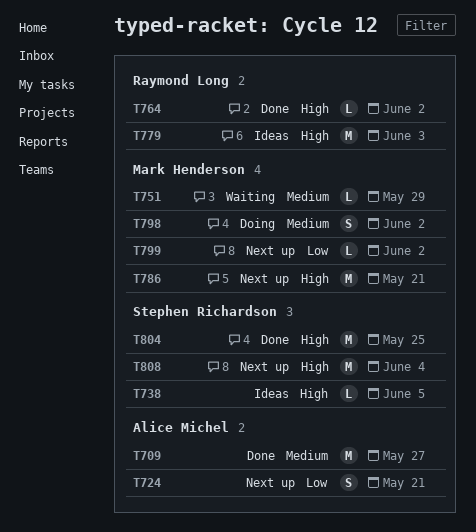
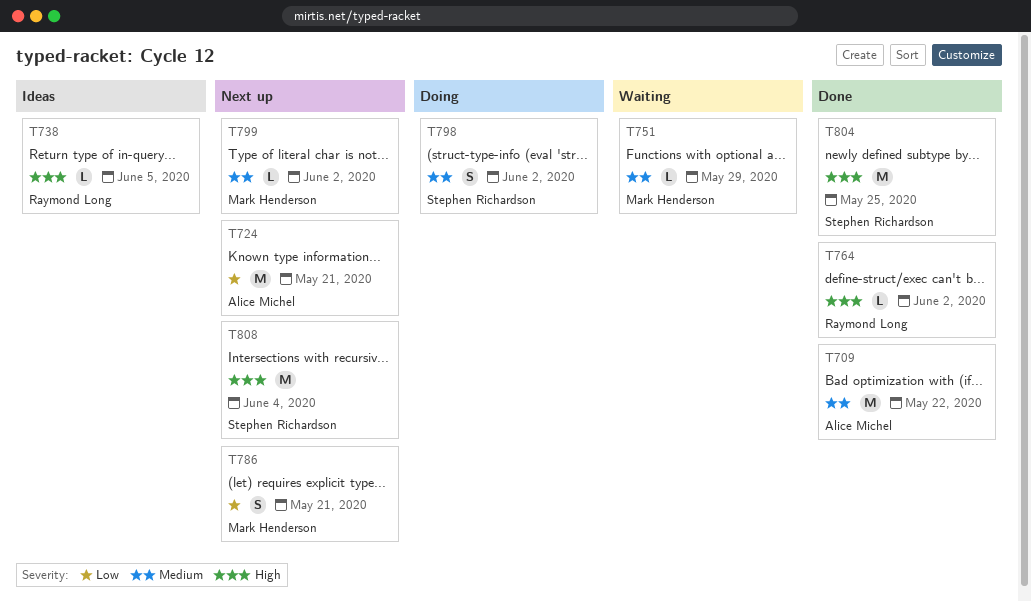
T709, due: May 27 -> May 22
T724, estimate: S -> M
T738, owner: Stephen Richardson -> Raymond Long
T779: present -> none
T786, priority: High -> Low
T786, estimate: M -> S
T798, owner: Mark Henderson -> Stephen Richardson
T799, priority: Low -> Medium

